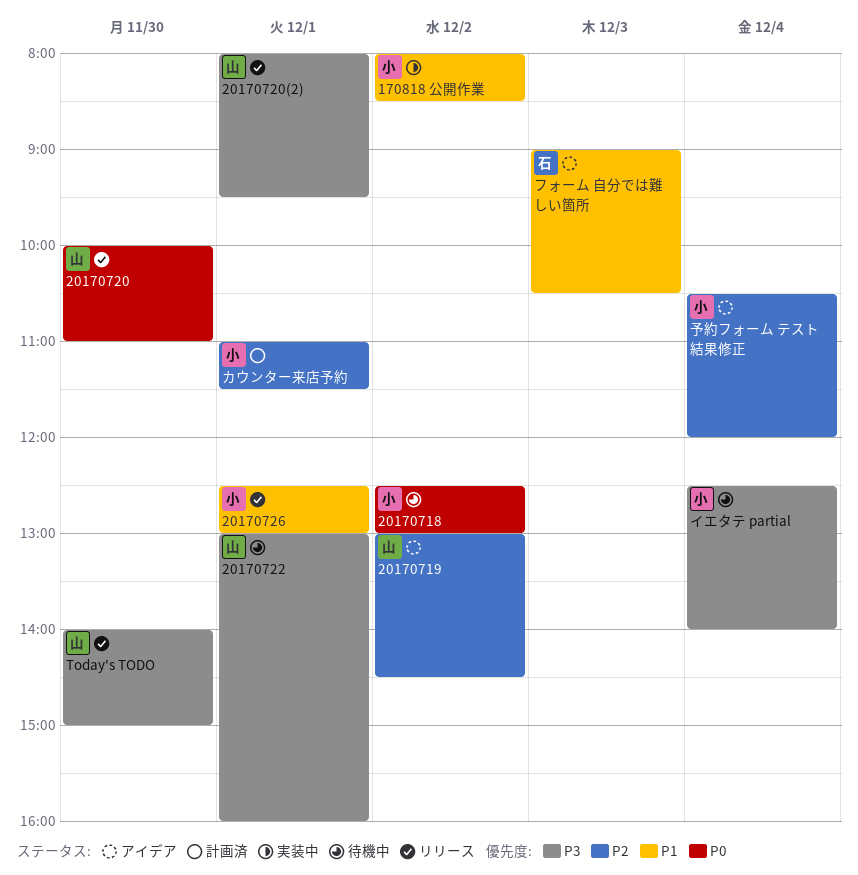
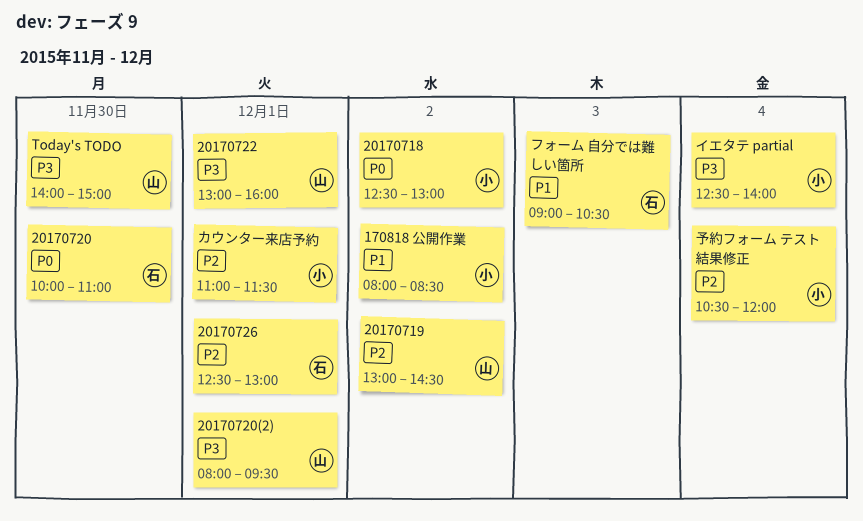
20170720, owner: 山 -> 石
20170726, owner: 小 -> 石
20170726, priority: P1 -> P2

